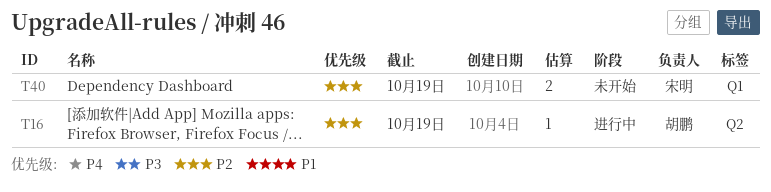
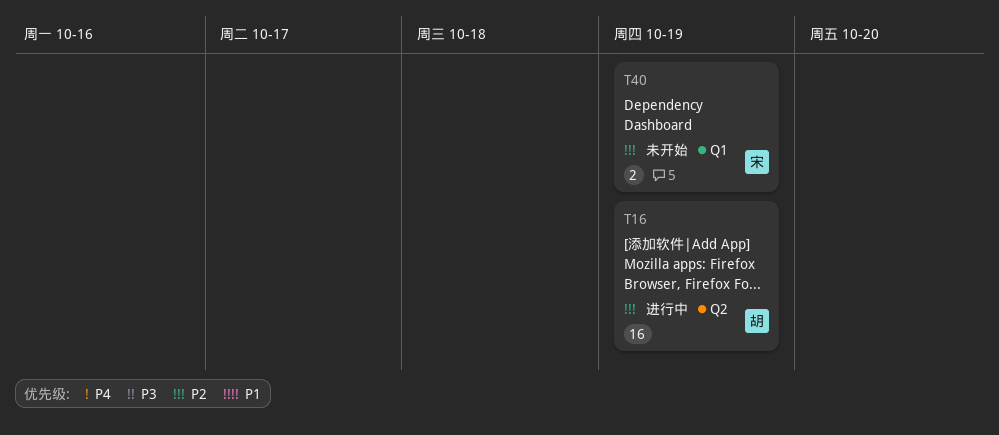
T16, estimate: 1 -> 16

